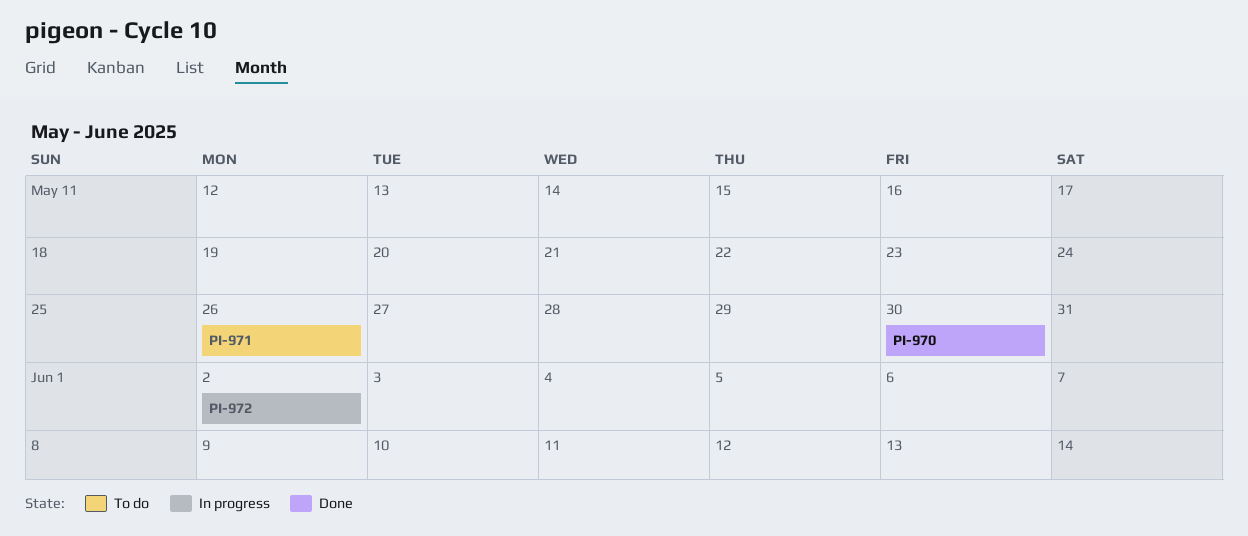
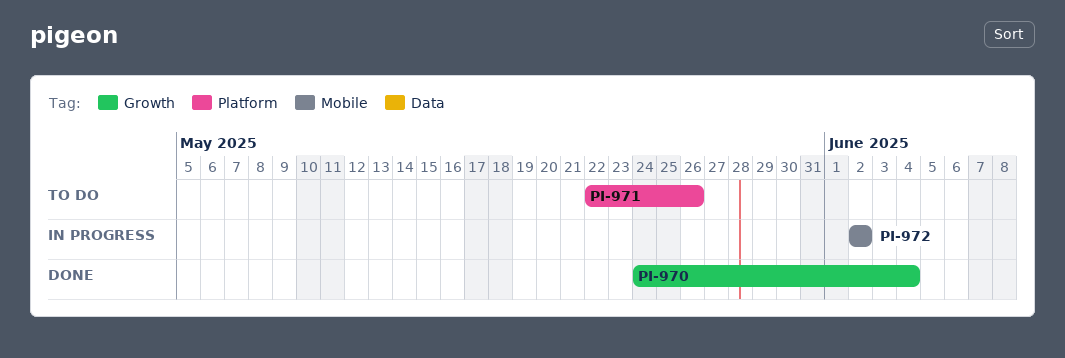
PI-970, due: May 30 -> Jun 4

